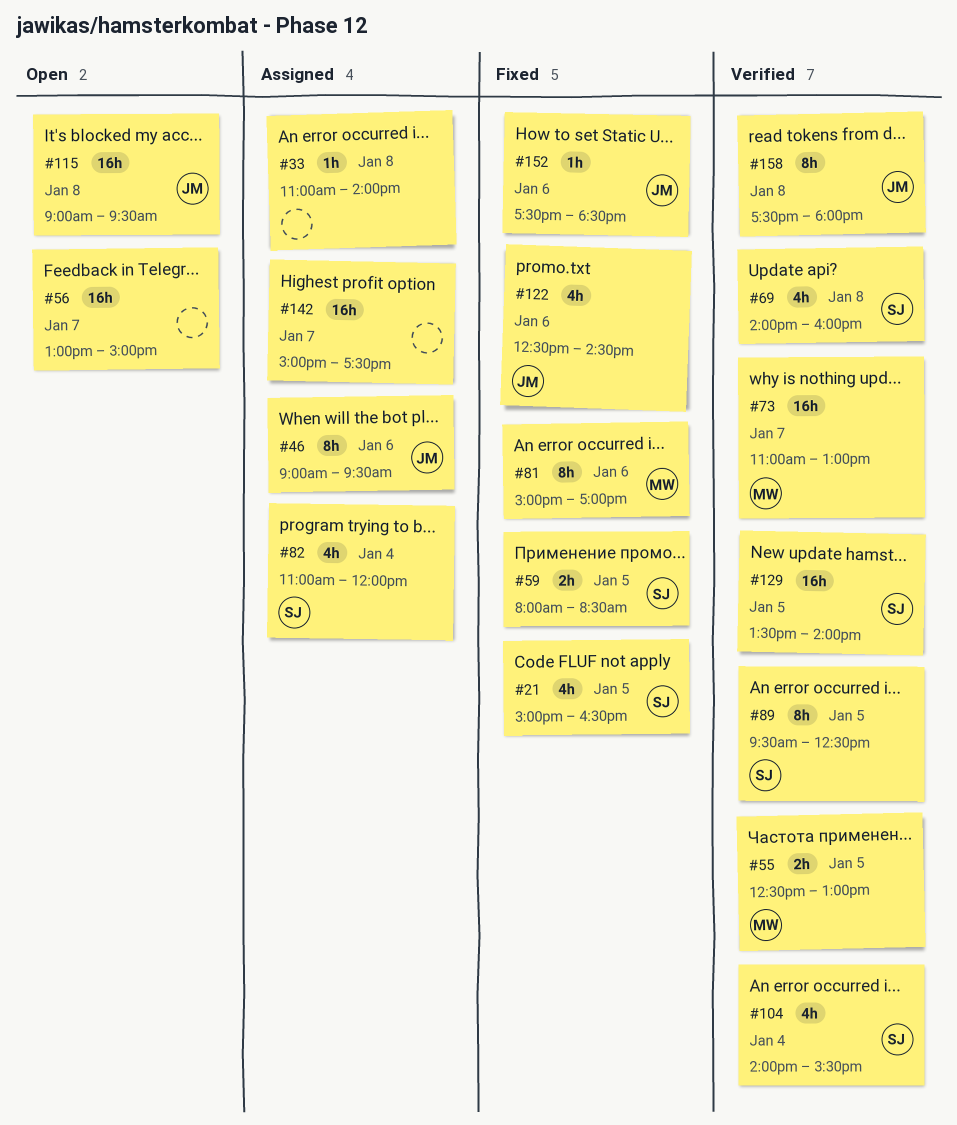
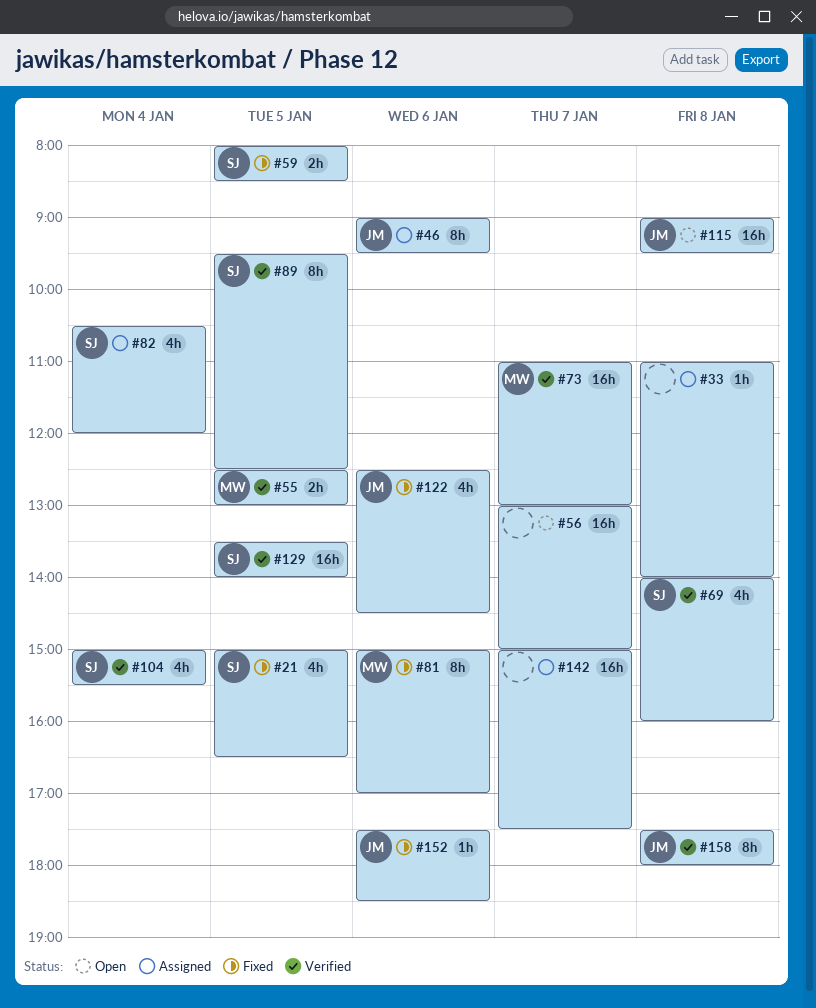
#82, begins: 11:00 -> 10:30
#104, begins: 14:00 -> 15:00

